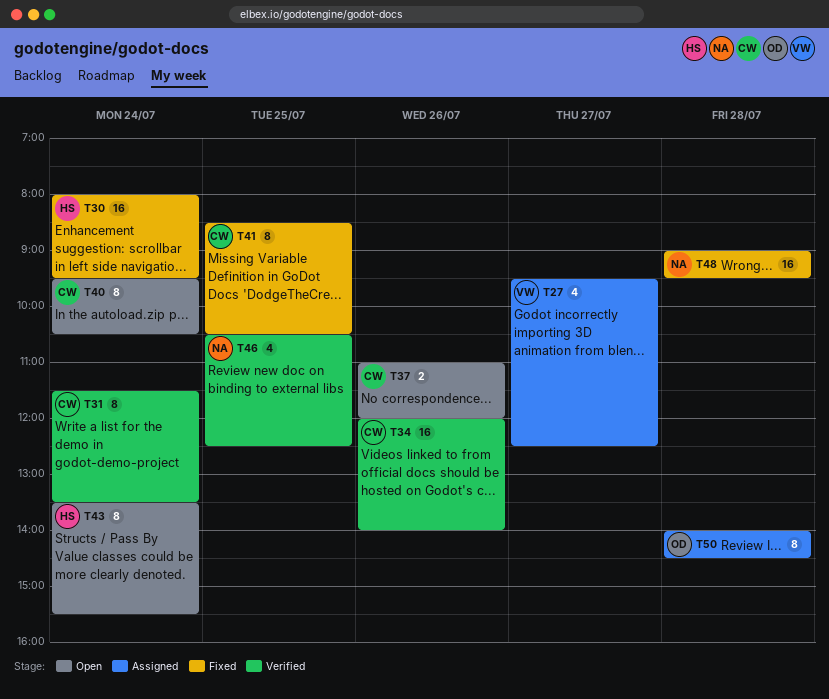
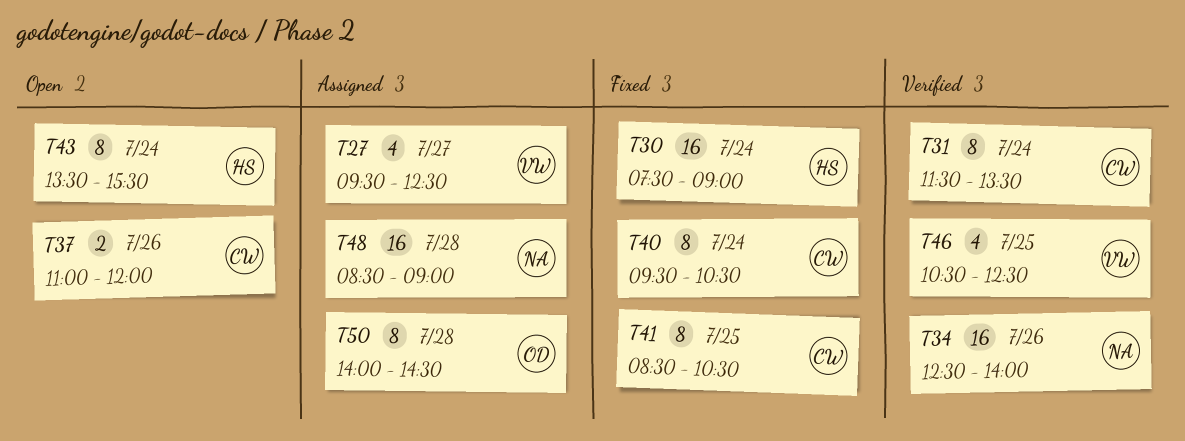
T30, begins: 08:00 -> 07:30
T30, ends: 09:30 -> 09:00
T34, owner: CW -> NA
T34, begins: 12:00 -> 12:30
T40, status: Open -> Fixed
T46, owner: NA -> VW
T48, status: Fixed -> Assigned
T48, begins: 09:00 -> 08:30
T48, ends: 09:30 -> 09:00

